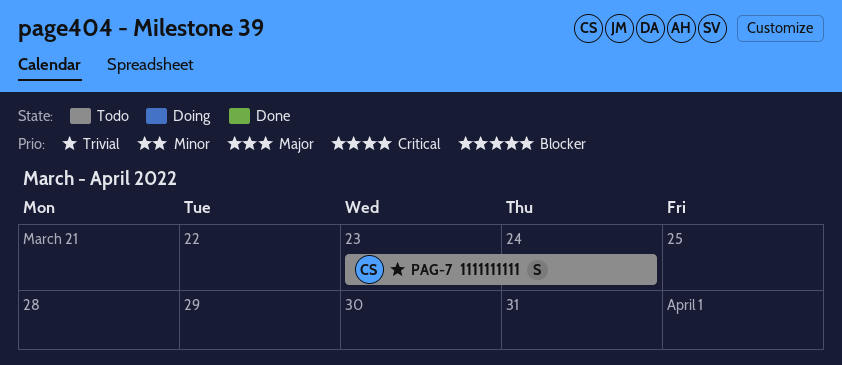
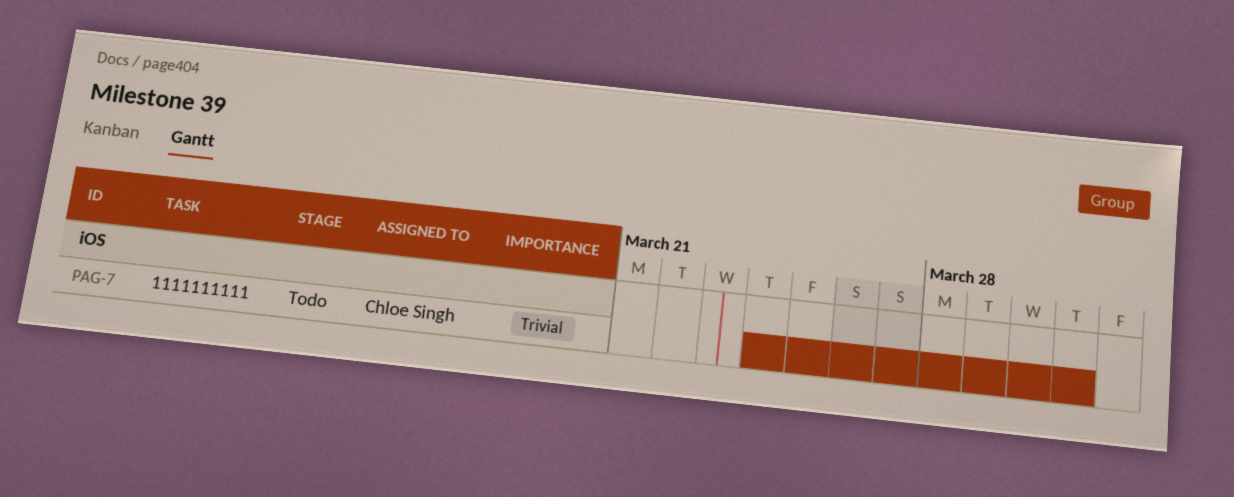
PAG-7, start: Mar 23 -> Mar 24
PAG-7, due: Mar 24 -> Mar 31

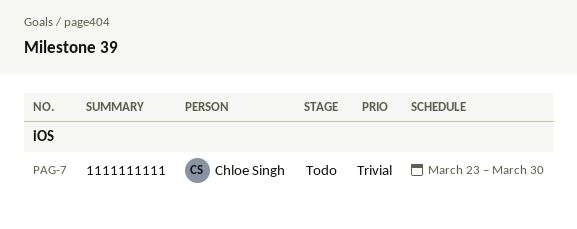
PAG-7, start: Mar 24 -> Mar 23
PAG-7, due: Mar 31 -> Mar 30

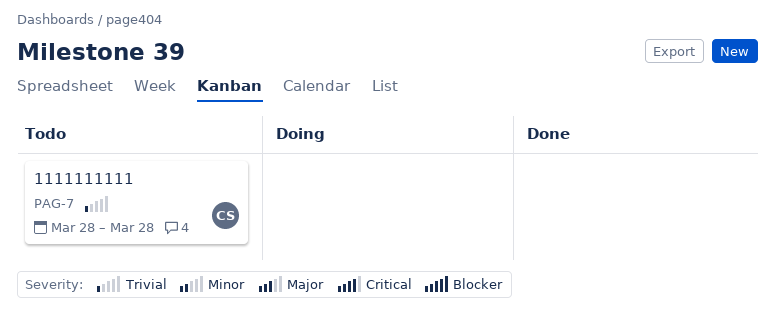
PAG-7, start: Mar 23 -> Mar 28
PAG-7, due: Mar 30 -> Mar 28

